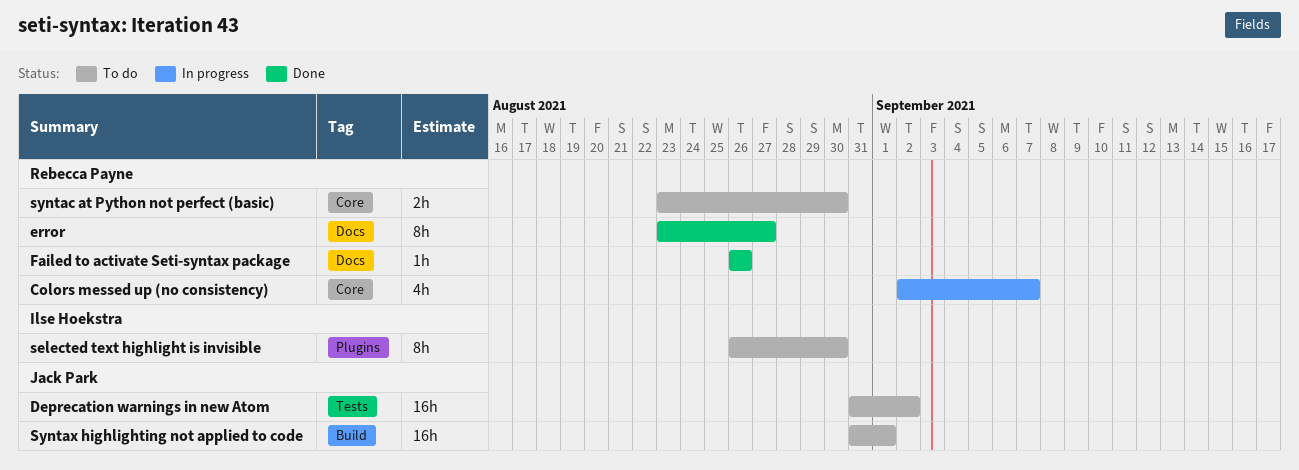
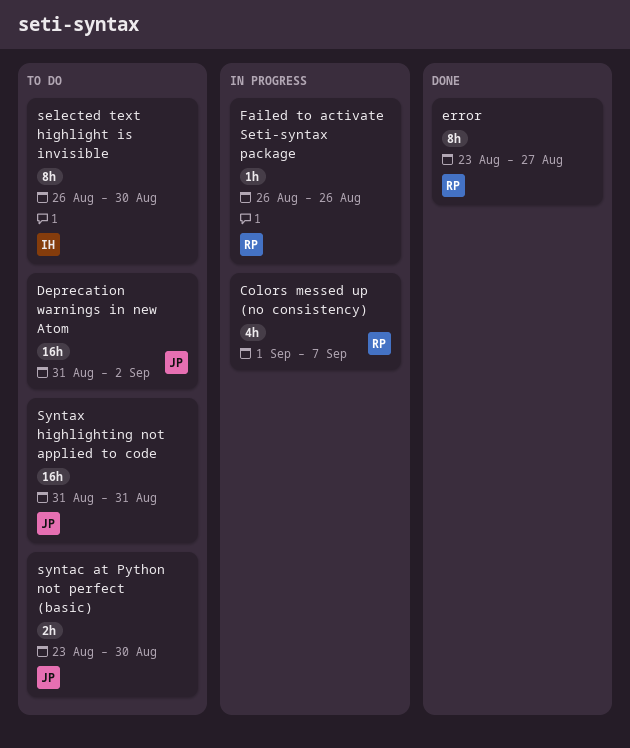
Colors messed up (no consistency), start: Sep 2 -> Sep 1
Failed to activate Seti-syntax package, status: Done -> In progress
syntac at Python not perfect (basic), owner: Rebecca Payne -> Jack Park
Syntax highlighting not applied to code, due: Sep 1 -> Aug 31

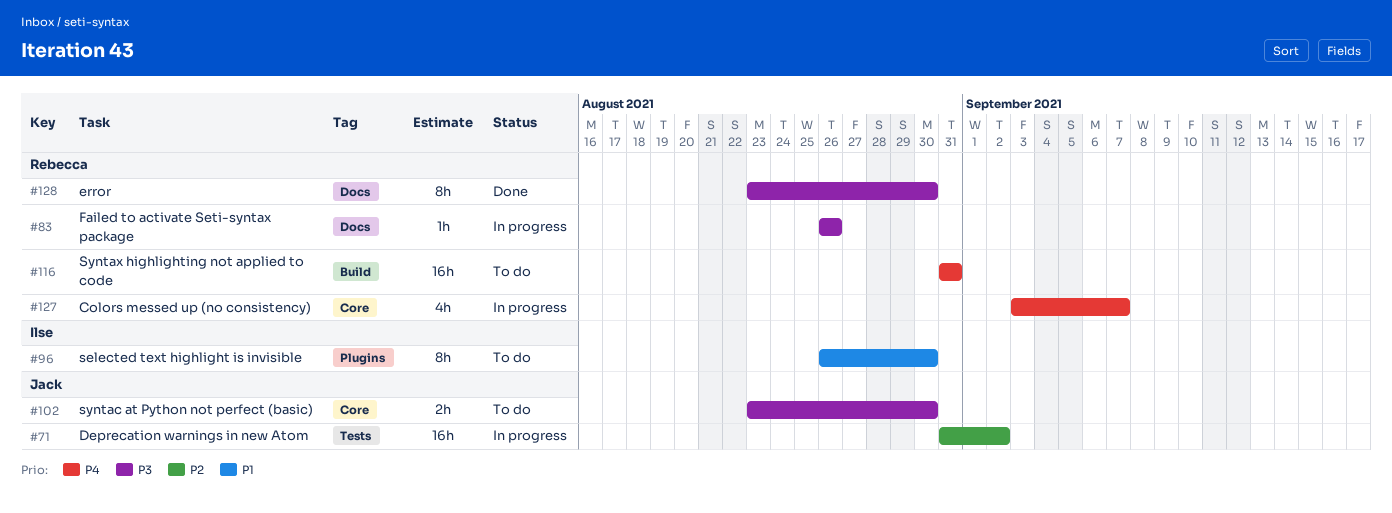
Colors messed up (no consistency), start: Sep 1 -> Sep 3
Deprecation warnings in new Atom, status: To do -> In progress
error, due: Aug 27 -> Aug 30
Syntax highlighting not applied to code, owner: Jack -> Rebecca

